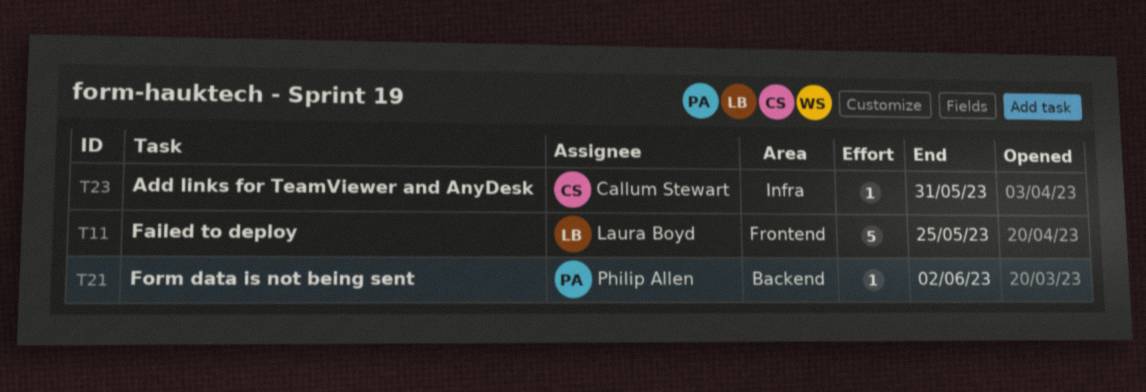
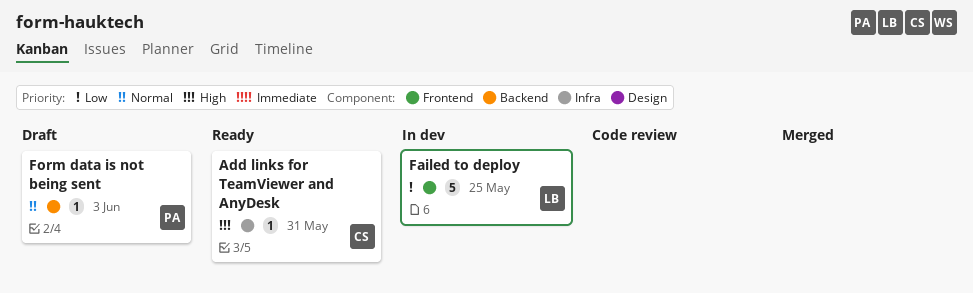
Form data is not being sent, due: Jun 2 -> Jun 3

